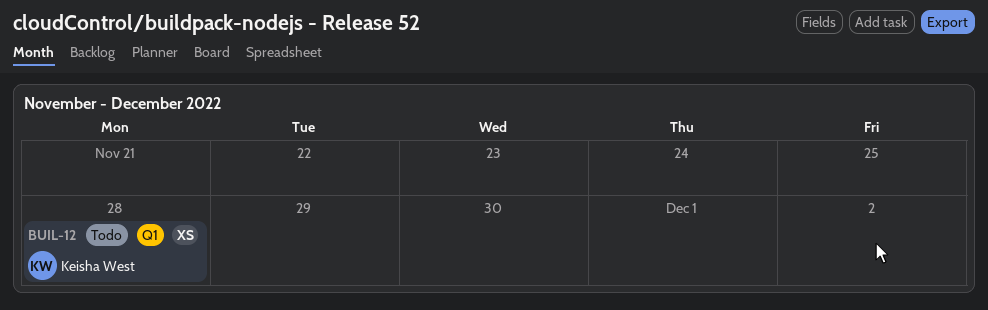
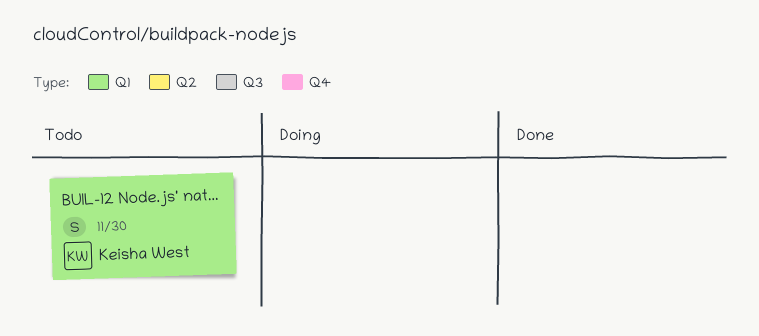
BUIL-12, estimate: XS -> S
BUIL-12, due: Nov 28 -> Nov 30

